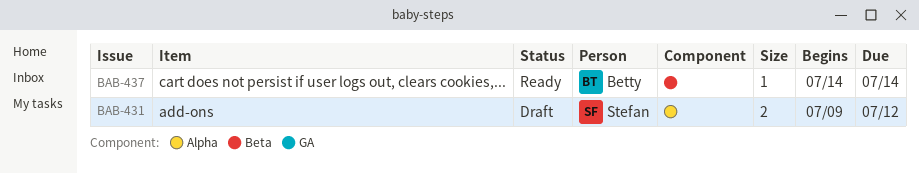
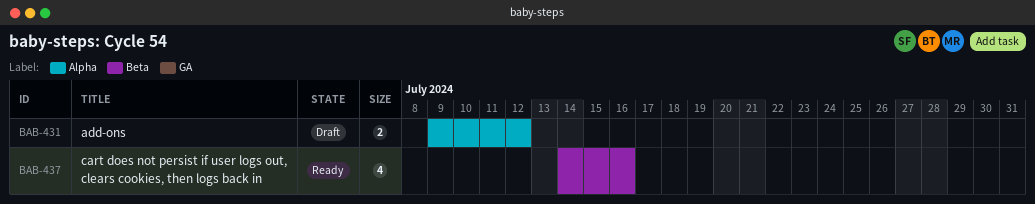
BAB-437, estimate: 1 -> 4
BAB-437, due: Jul 14 -> Jul 16

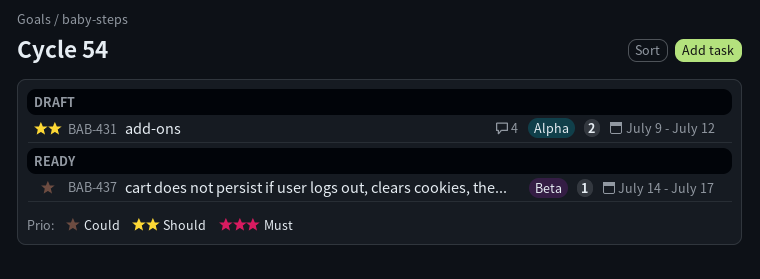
BAB-437, estimate: 4 -> 1
BAB-437, due: Jul 16 -> Jul 17

